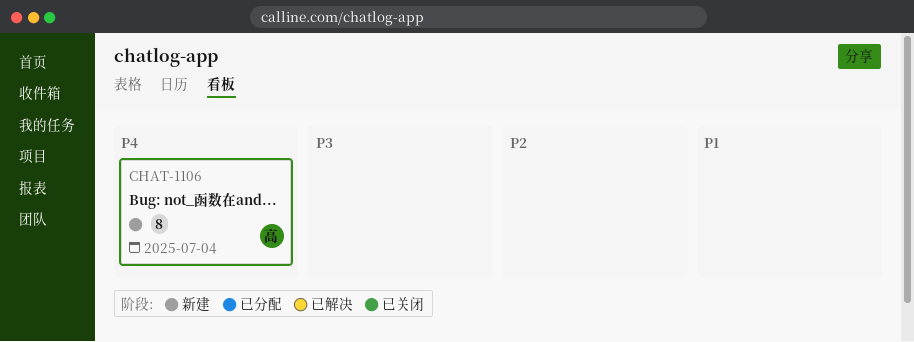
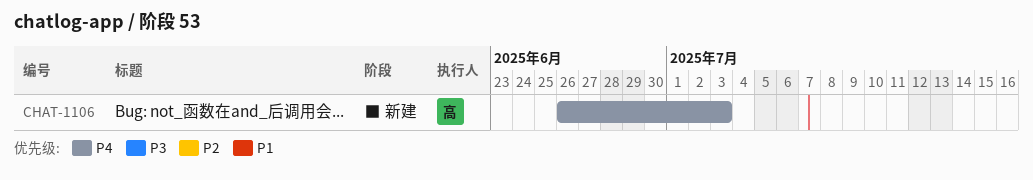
CHAT-1106, due: Jul 4 -> Jul 3

